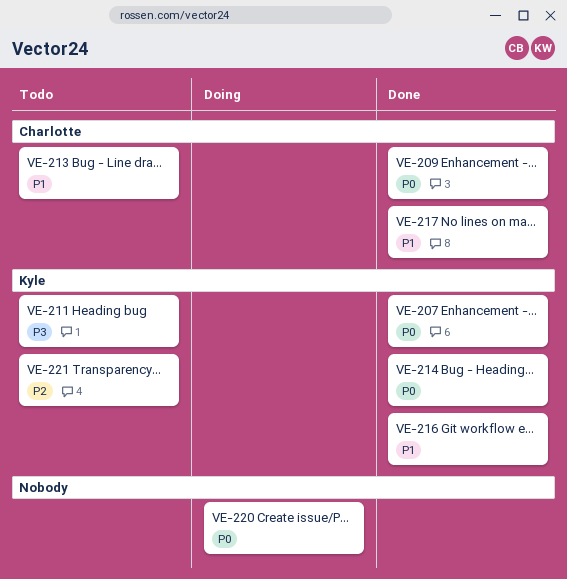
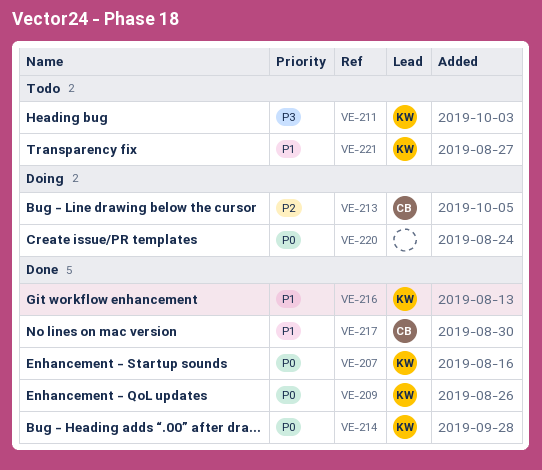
VE-209, owner: Charlotte -> Kyle
VE-213, status: Todo -> Doing
VE-213, priority: P1 -> P2
VE-221, priority: P2 -> P1

